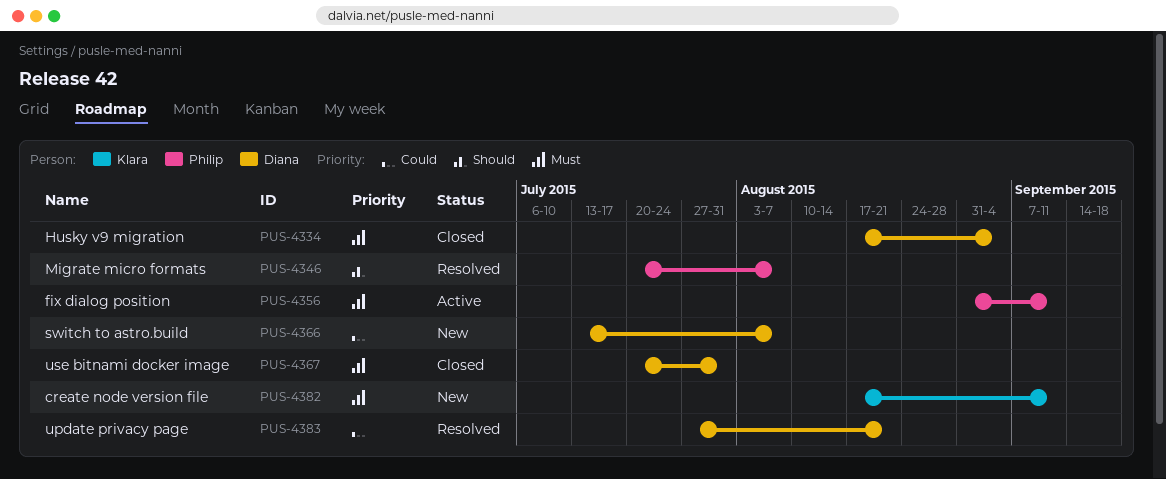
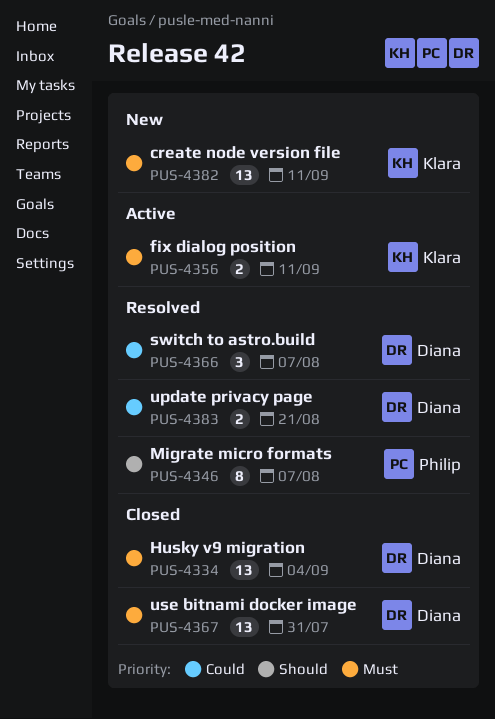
PUS-4356, owner: Philip -> Klara
PUS-4366, status: New -> Resolved

